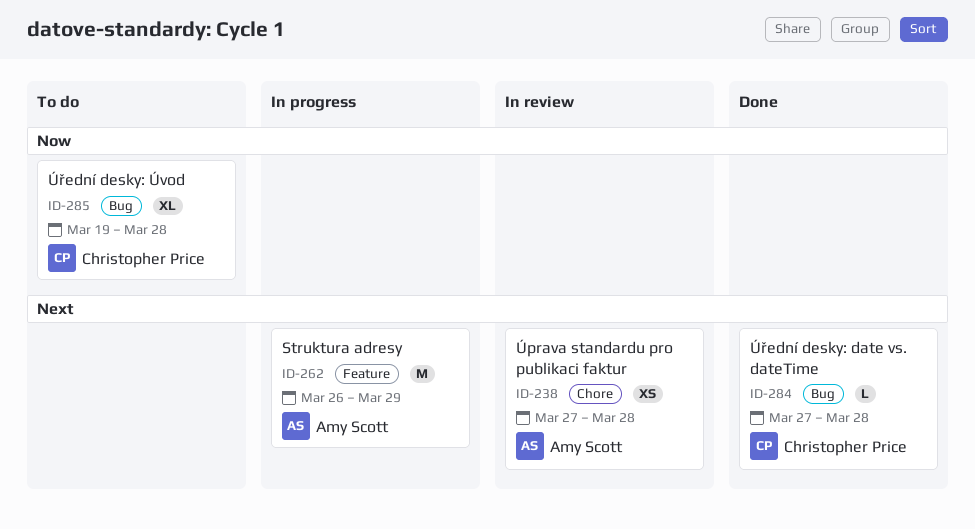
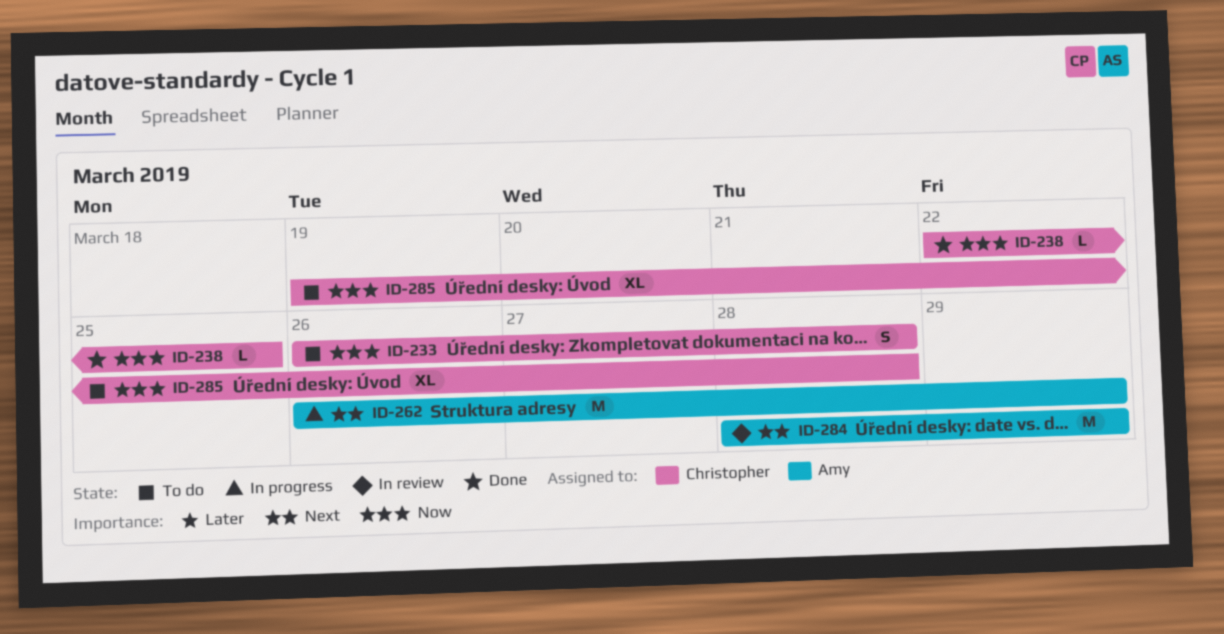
ID-233: none -> present
ID-238, status: In review -> Done
ID-238, owner: Amy Scott -> Christopher Price
ID-238, priority: Next -> Now
ID-238, estimate: XS -> L
ID-238, start: Mar 27 -> Mar 22
ID-238, due: Mar 28 -> Mar 25
ID-284, status: Done -> In review
ID-284, owner: Christopher Price -> Amy Scott
ID-284, estimate: L -> M
ID-284, start: Mar 27 -> Mar 28
ID-284, due: Mar 28 -> Mar 29

